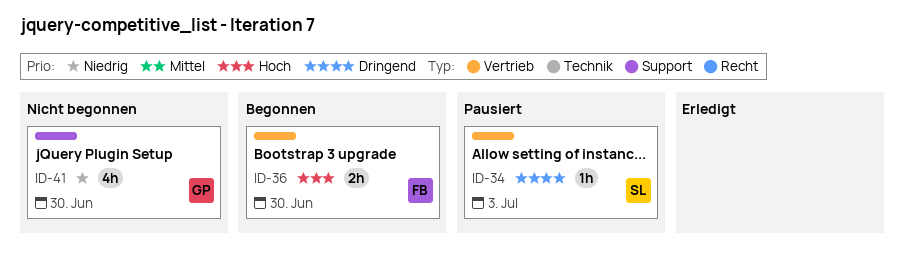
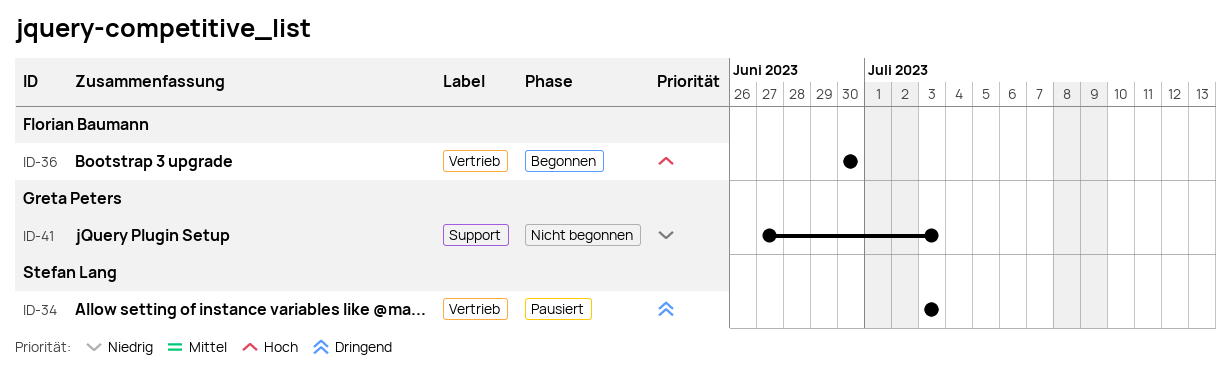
ID-41, due: Jun 30 -> Jul 3

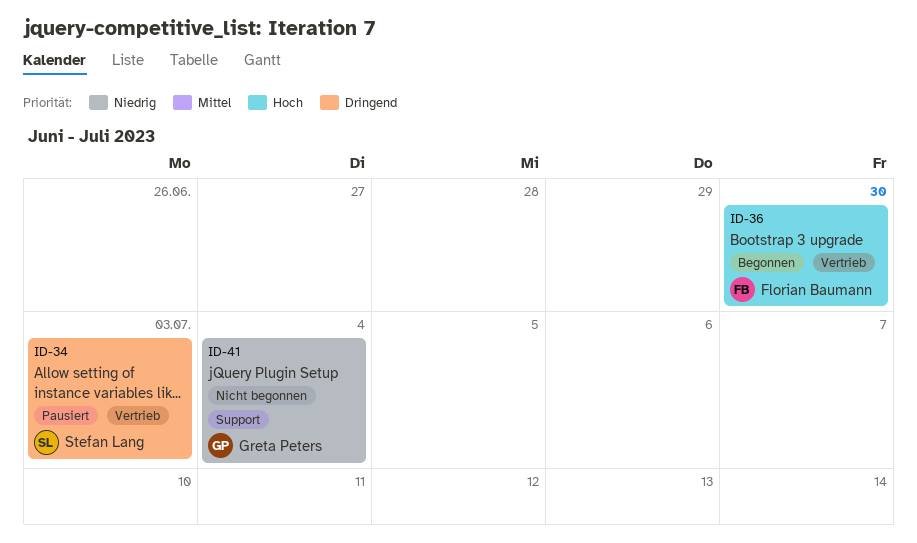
ID-41, due: Jul 3 -> Jul 4

